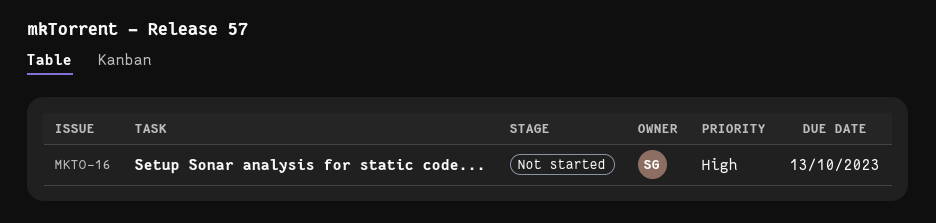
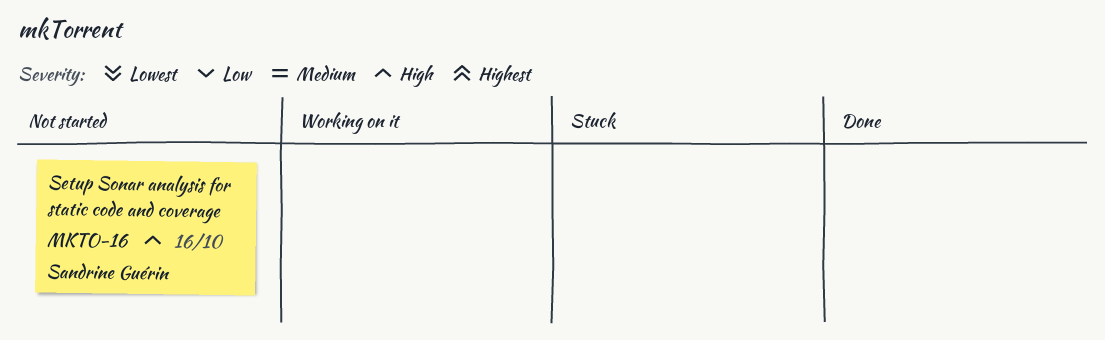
MKTO-16, due: Oct 13 -> Oct 16

